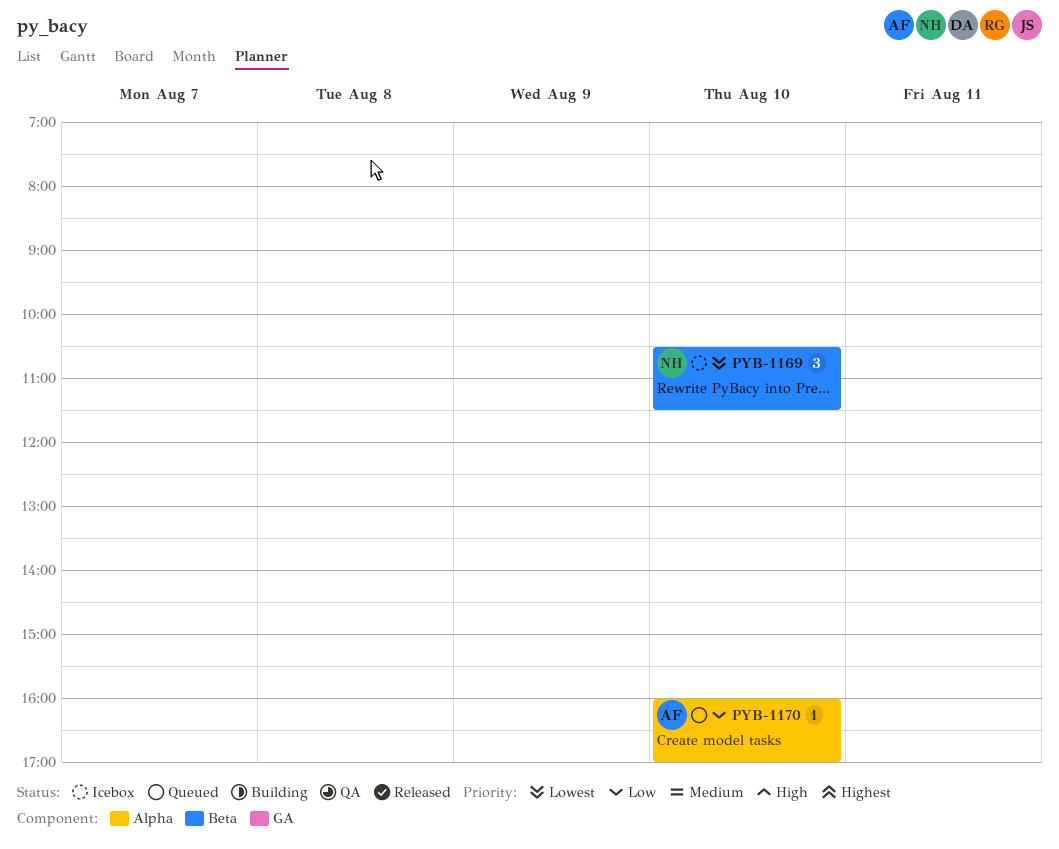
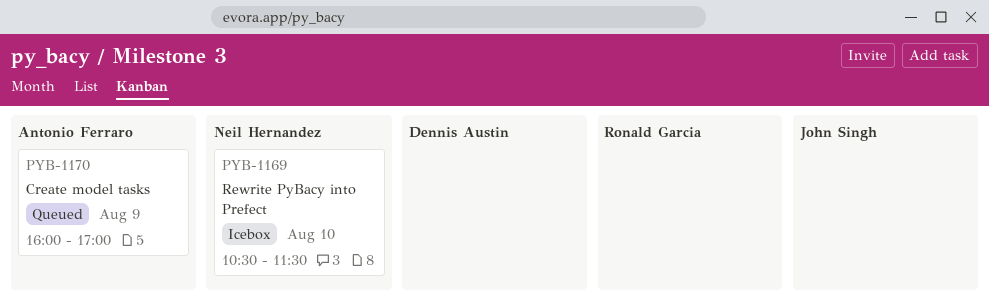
PYB-1170, day: Aug 10 -> Aug 9

